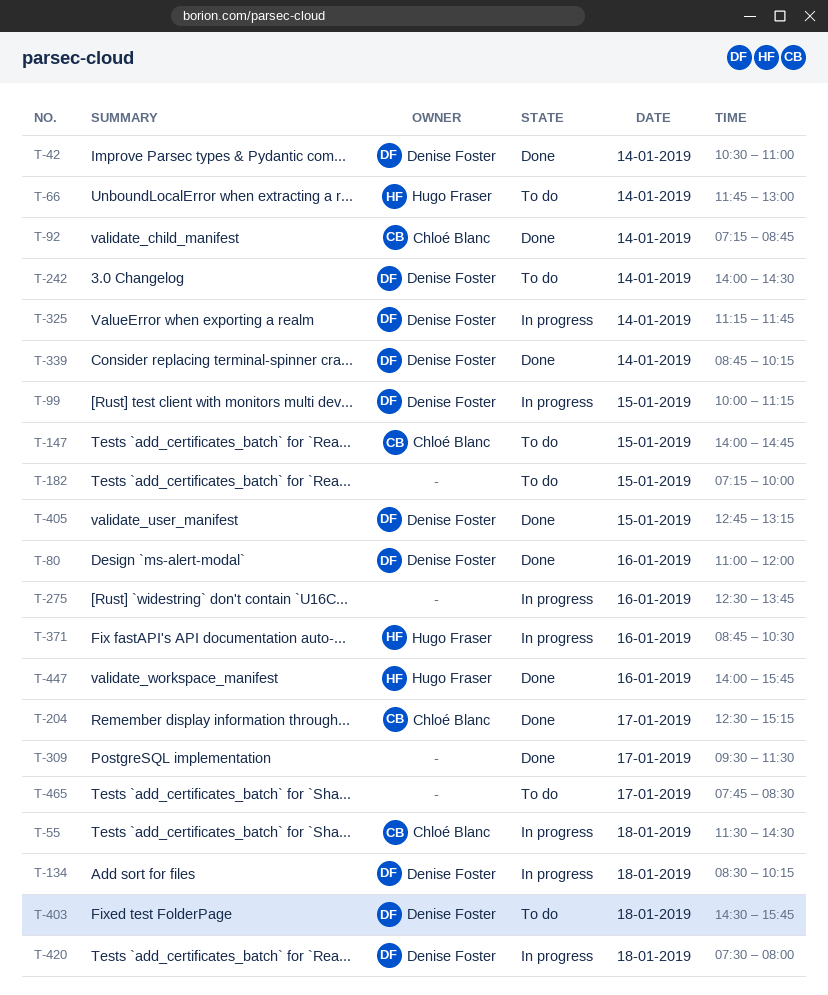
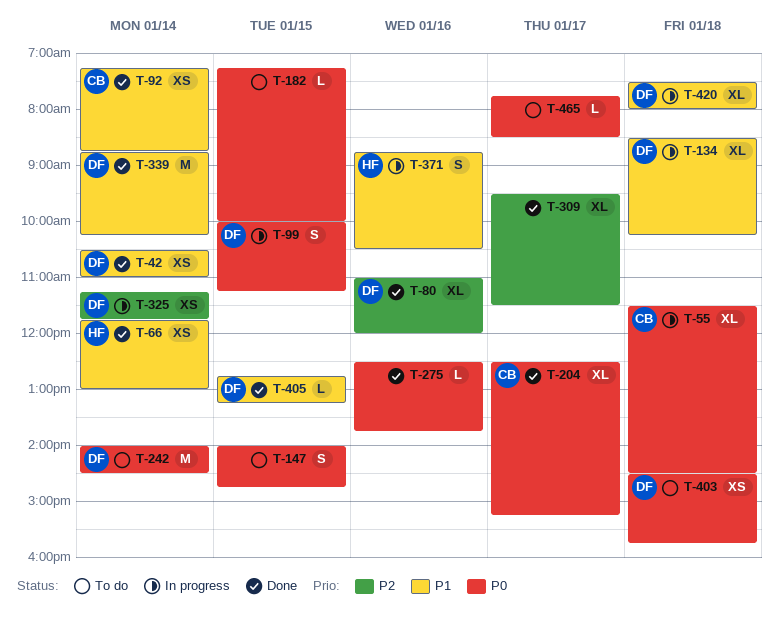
T-66, status: To do -> Done
T-147, owner: Chloé Blanc -> none
T-275, status: In progress -> Done
T-447: present -> none

